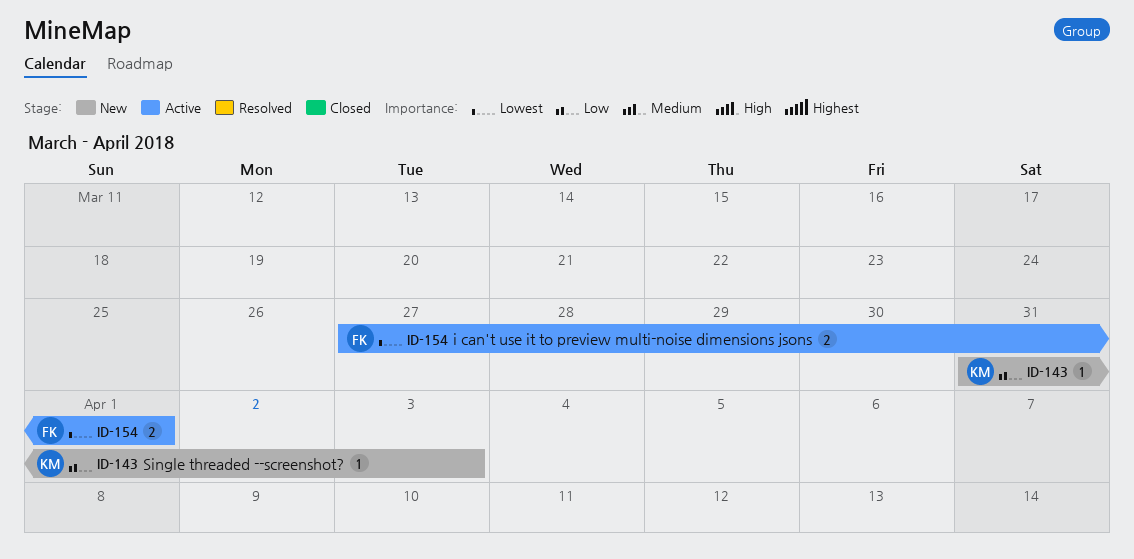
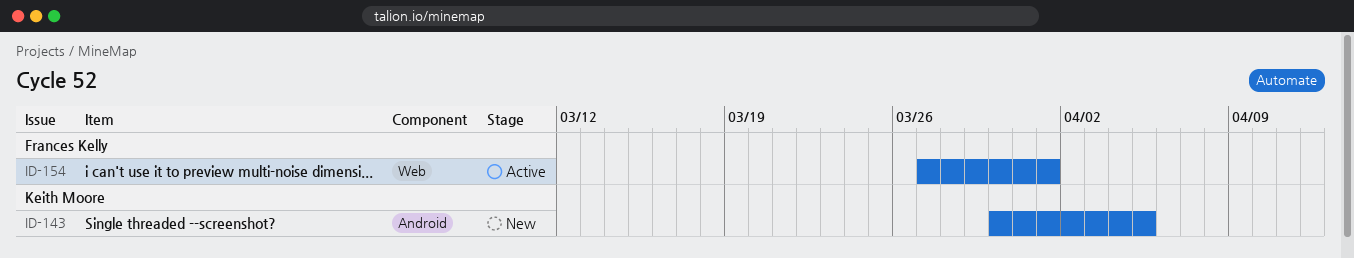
ID-143, start: Mar 31 -> Mar 30
ID-143, due: Apr 3 -> Apr 5

